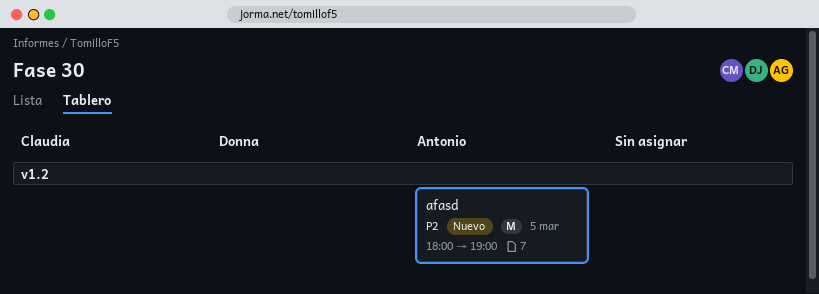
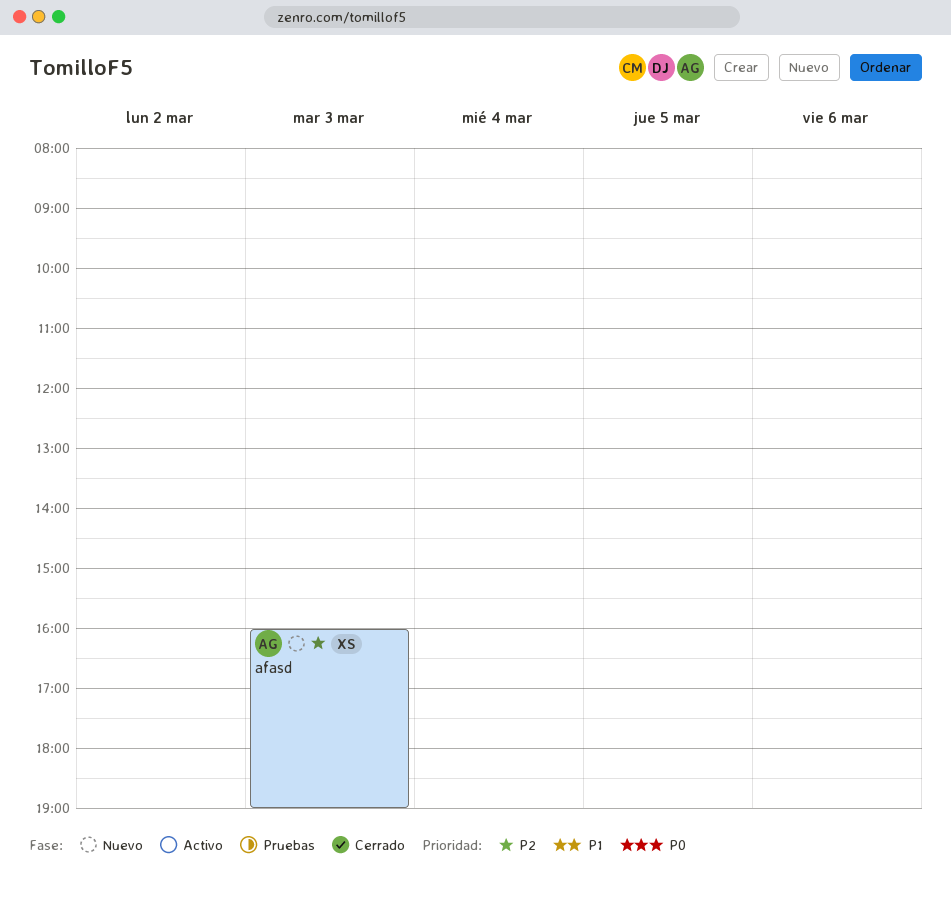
afasd, estimate: M -> XS
afasd, day: Mar 5 -> Mar 3
afasd, begins: 18:00 -> 16:00

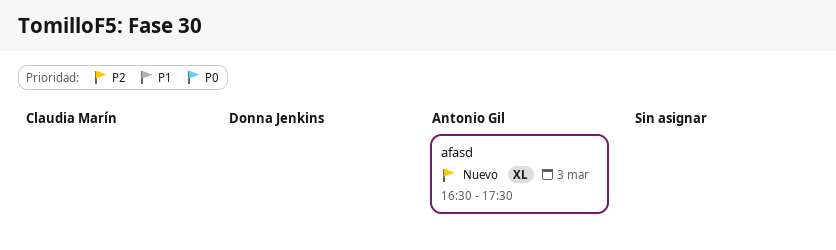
afasd, estimate: XS -> XL
afasd, begins: 16:00 -> 16:30
afasd, ends: 19:00 -> 17:30

